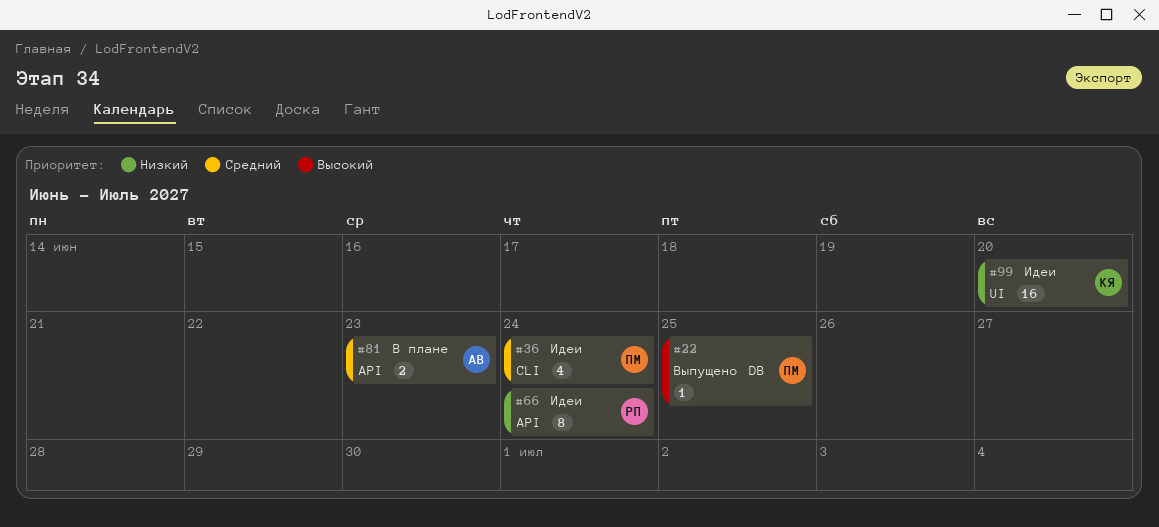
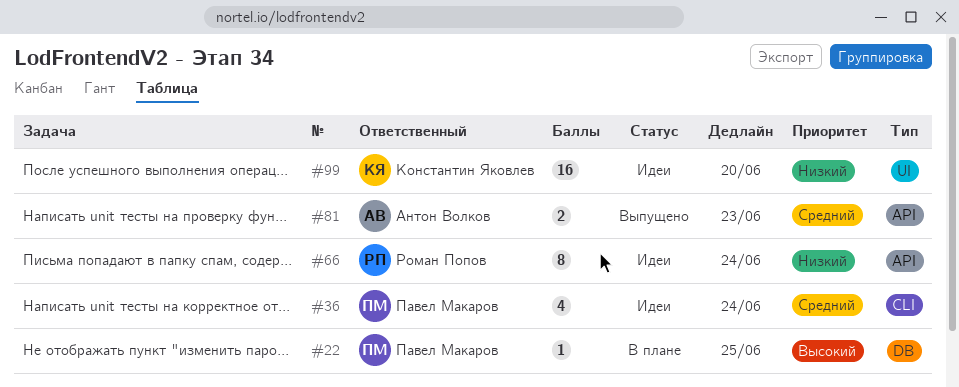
#22, status: Выпущено -> В плане
#81, status: В плане -> Выпущено

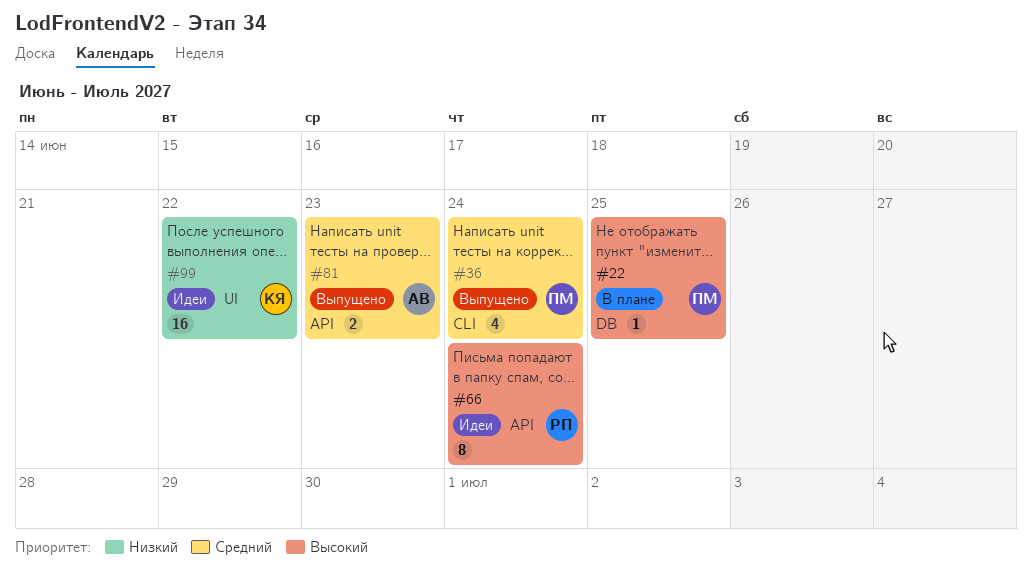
#36, status: Идеи -> Выпущено
#66, priority: Низкий -> Высокий
#99, due: Jun 20 -> Jun 22

